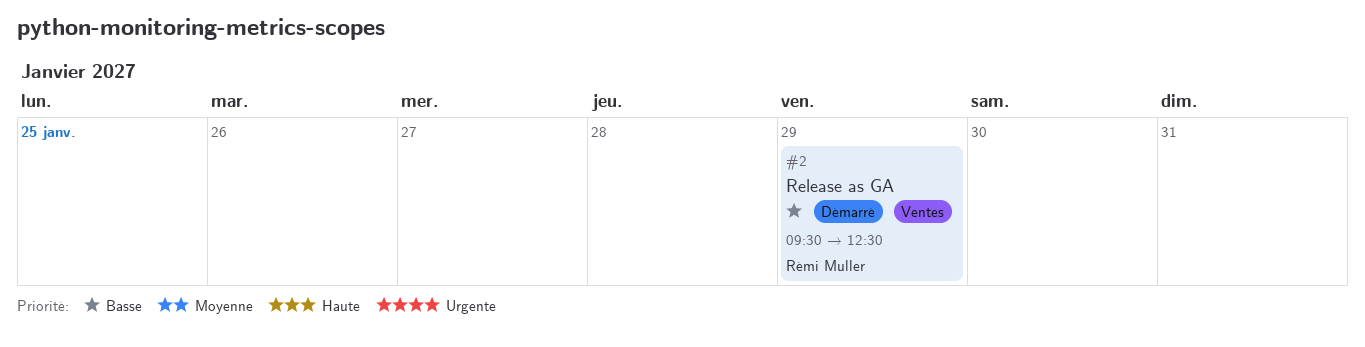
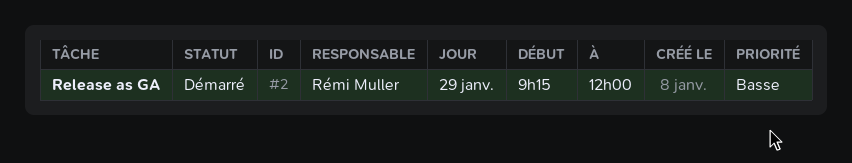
#2, begins: 09:30 -> 09:15
#2, ends: 12:30 -> 12:00

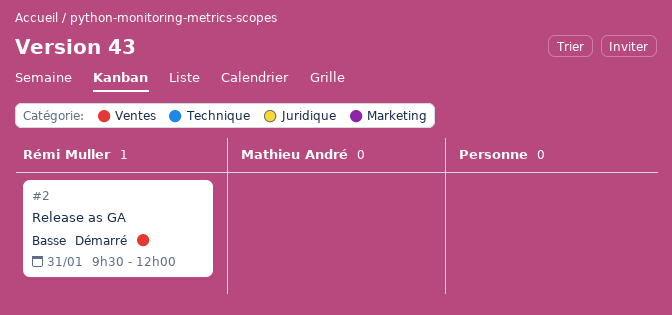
#2, day: Jan 29 -> Jan 31
#2, begins: 09:15 -> 09:30

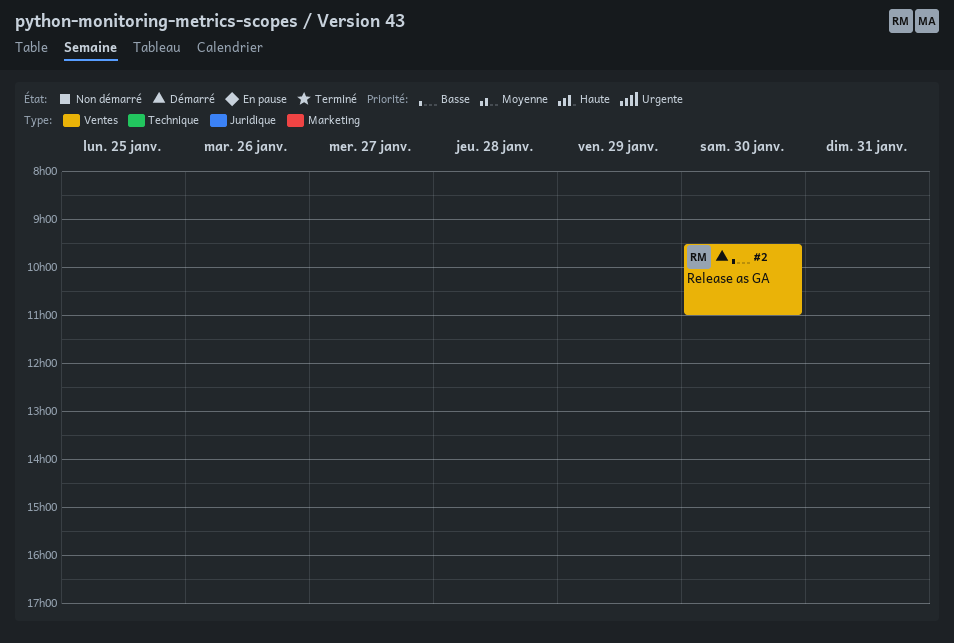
#2, day: Jan 31 -> Jan 30
#2, ends: 12:00 -> 11:00

